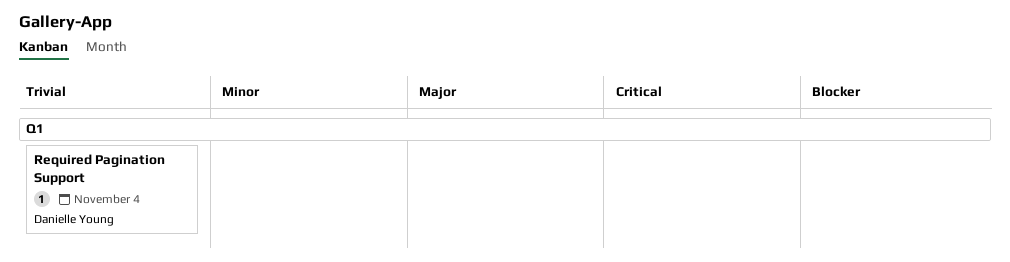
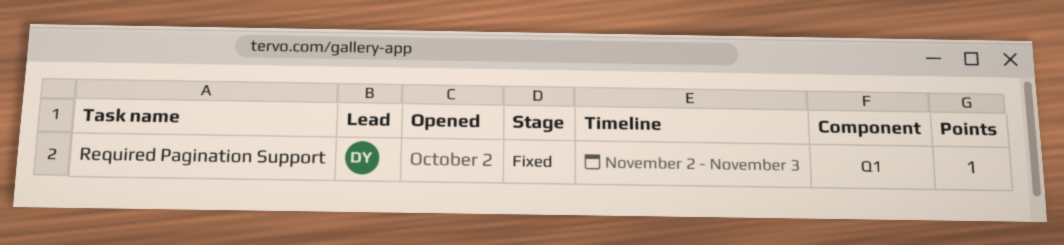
Required Pagination Support, due: Nov 4 -> Nov 3

